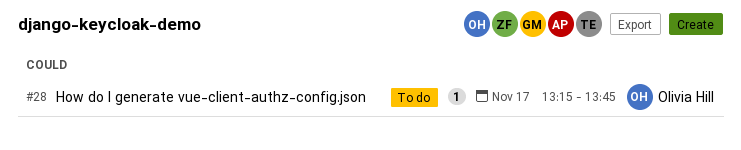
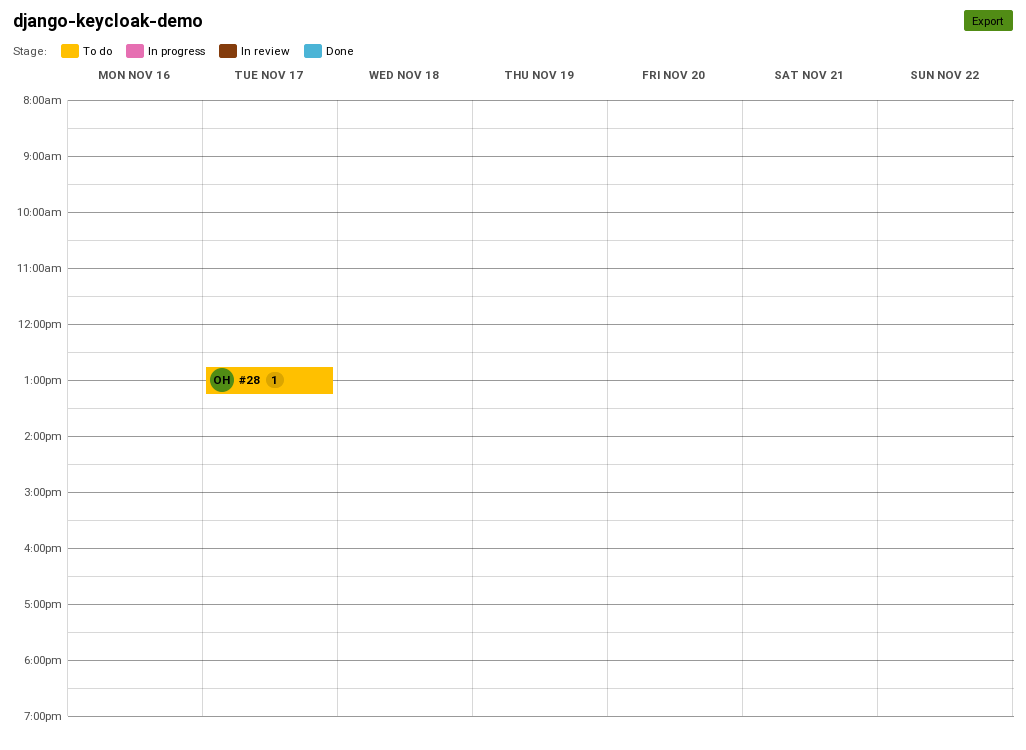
#28, begins: 13:15 -> 12:45
#28, ends: 13:45 -> 13:15

